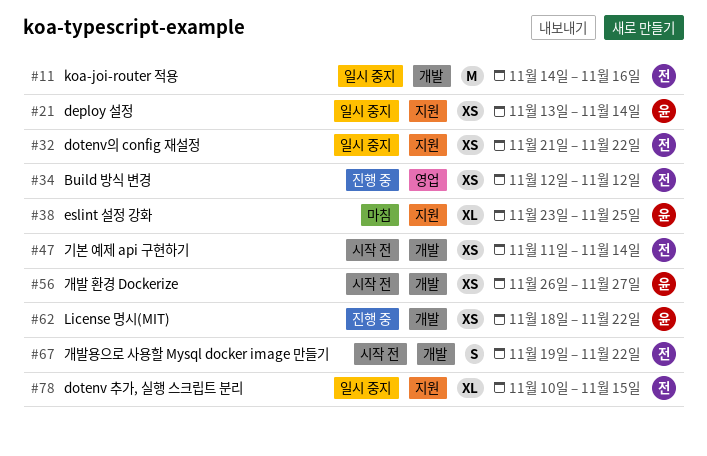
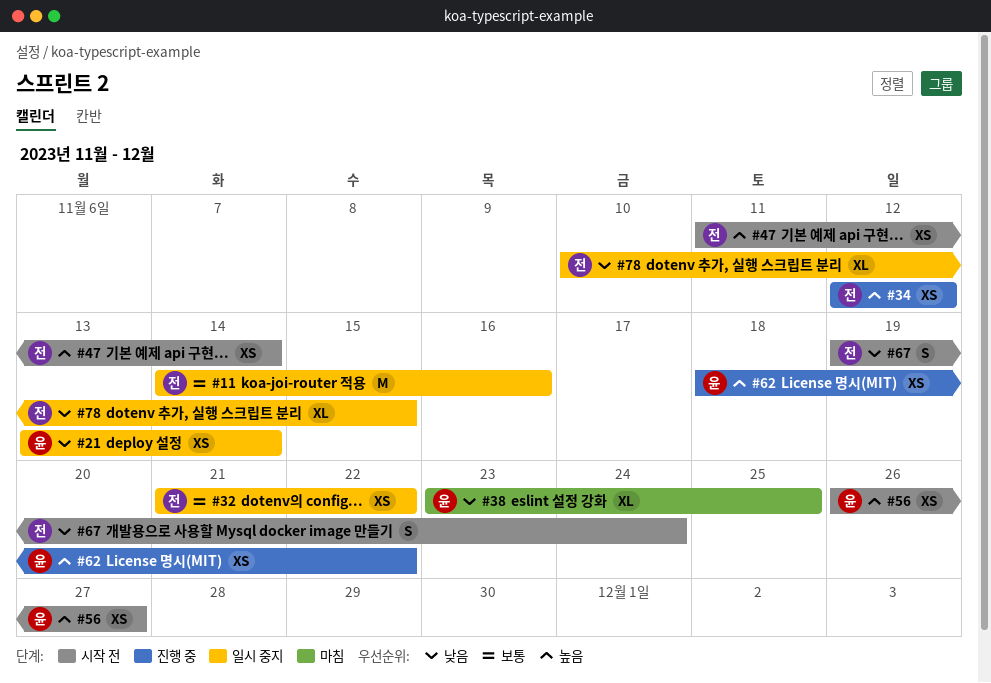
#67, due: Nov 22 -> Nov 24

